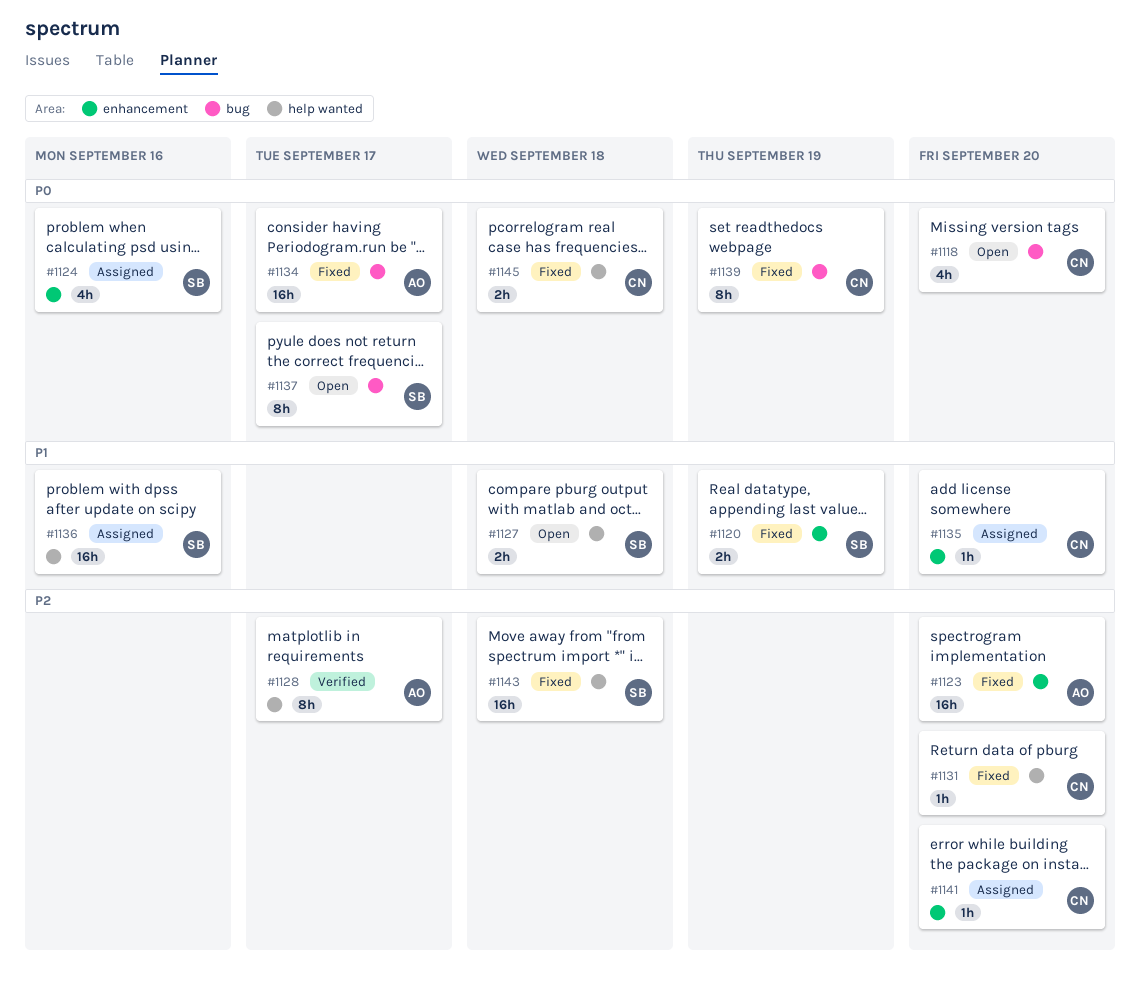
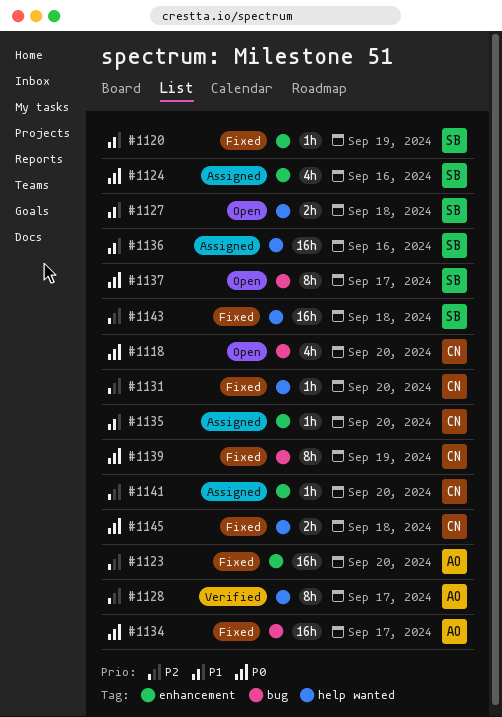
#1120, estimate: 2h -> 1h

